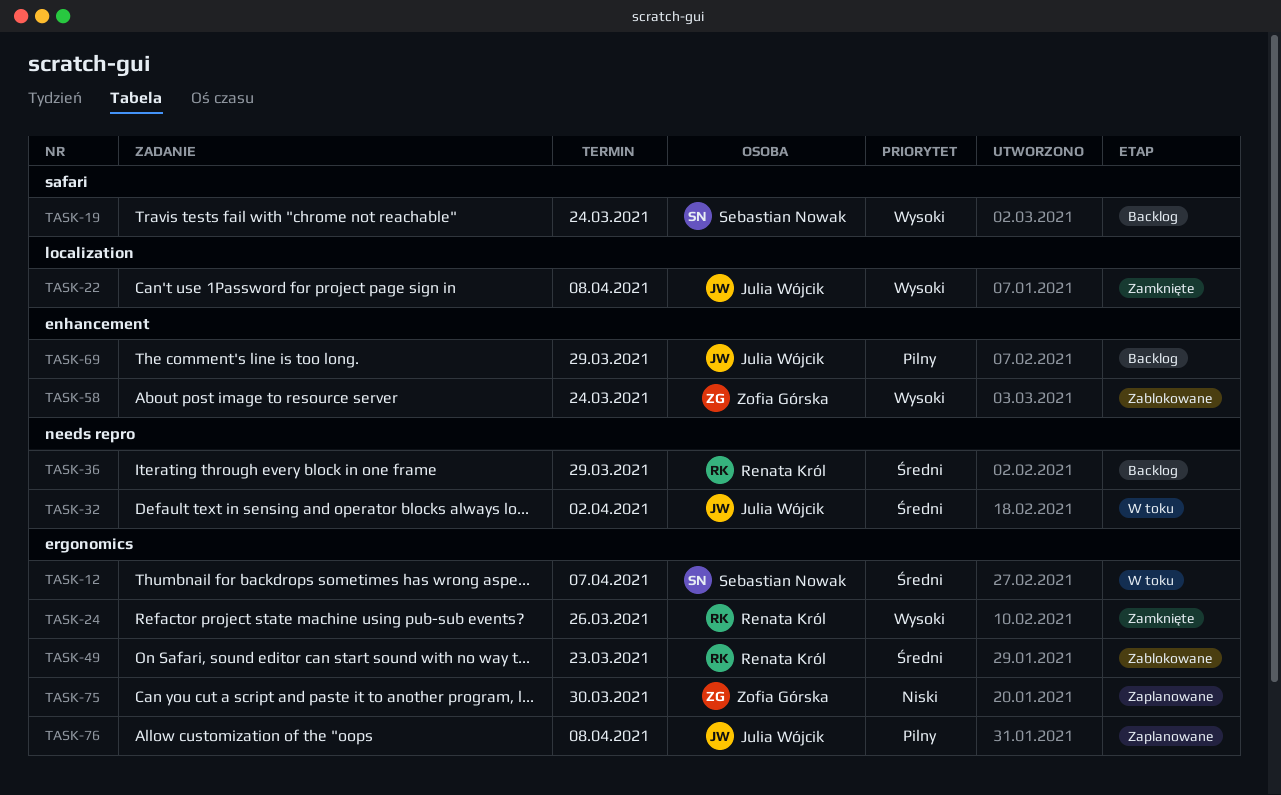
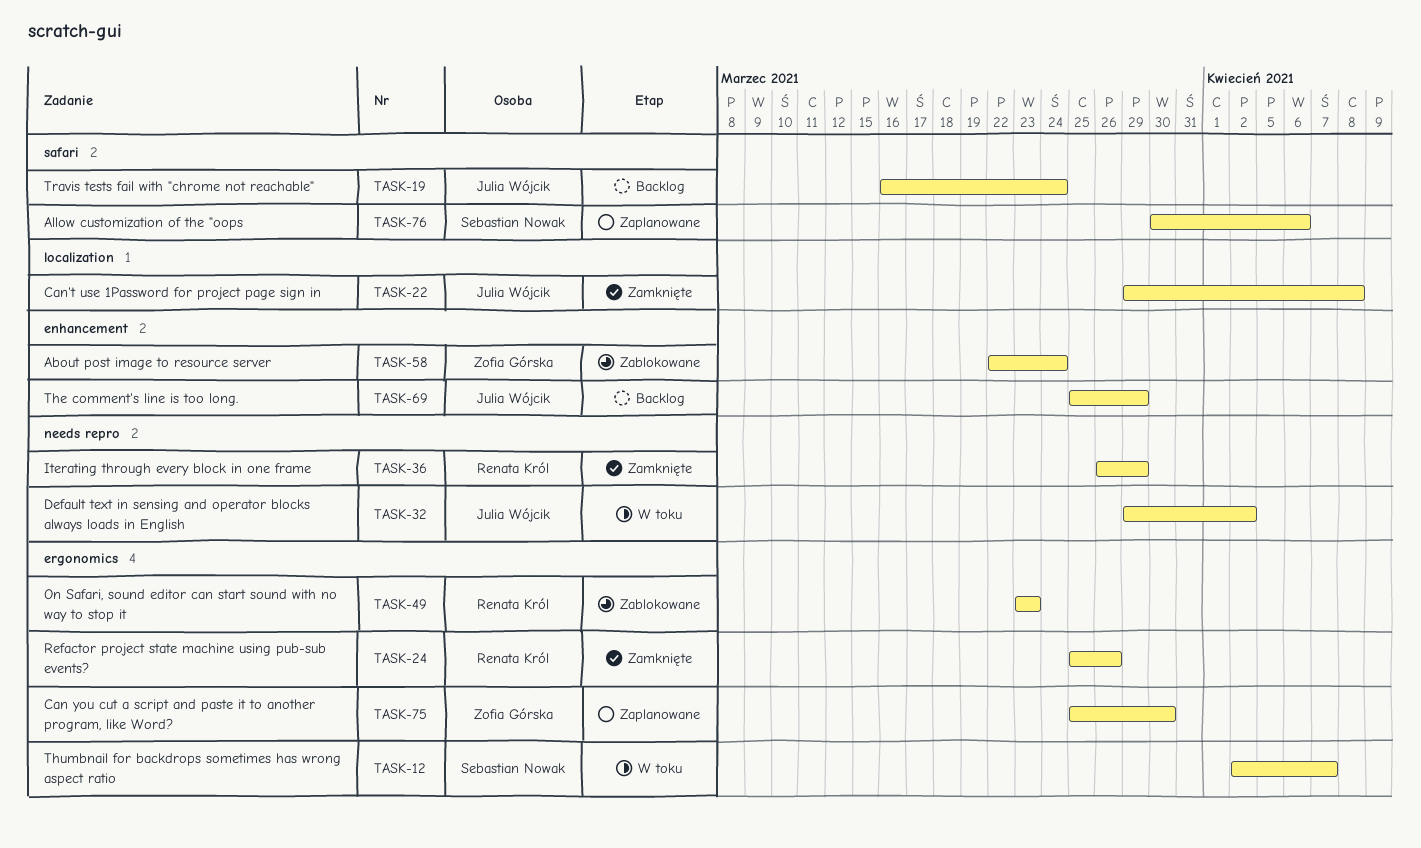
TASK-19, owner: Sebastian Nowak -> Julia Wójcik
TASK-36, status: Backlog -> Zamknięte
TASK-76, owner: Julia Wójcik -> Sebastian Nowak
TASK-76, label: ergonomics -> safari
TASK-76, due: Apr 8 -> Apr 6

